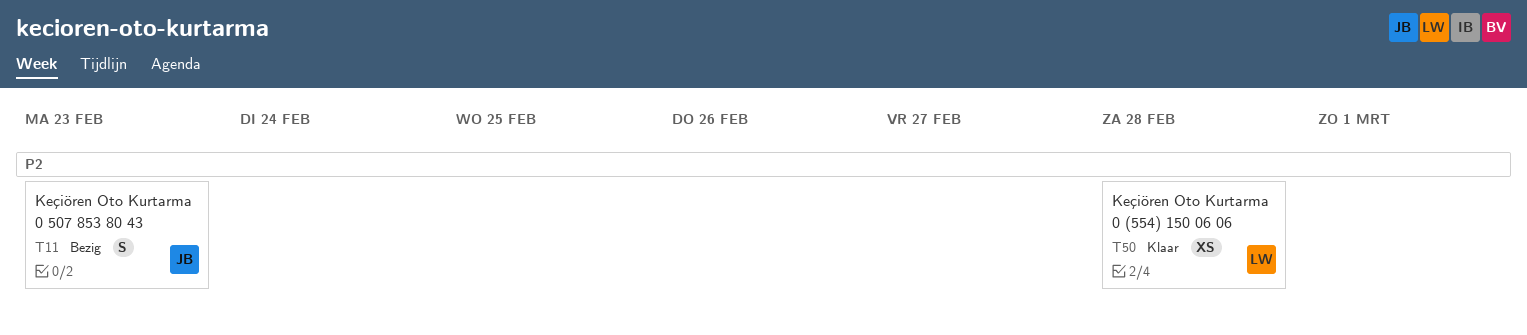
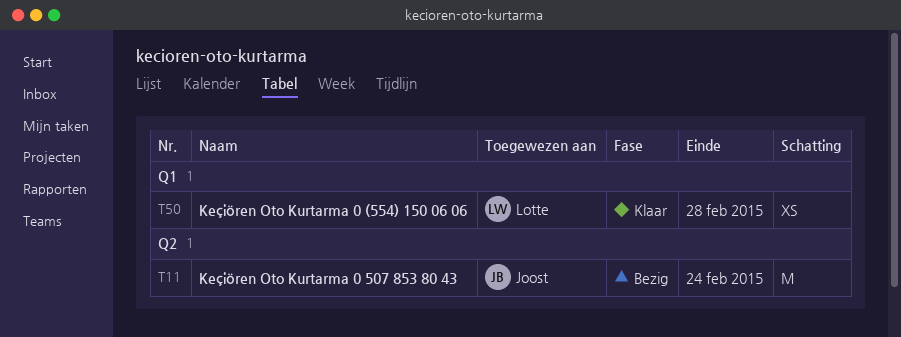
T11, estimate: S -> M
T11, due: Feb 23 -> Feb 24

